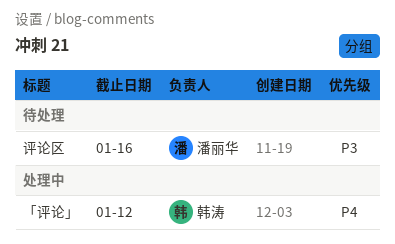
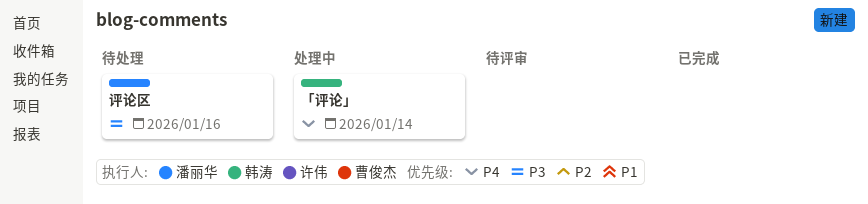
「评论」, due: Jan 12 -> Jan 14

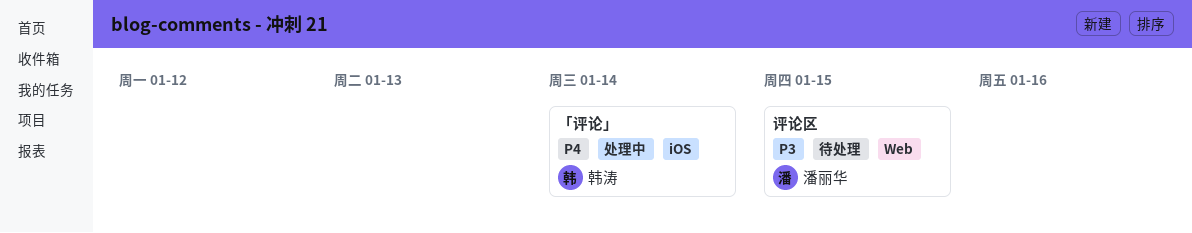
评论区, due: Jan 16 -> Jan 15

